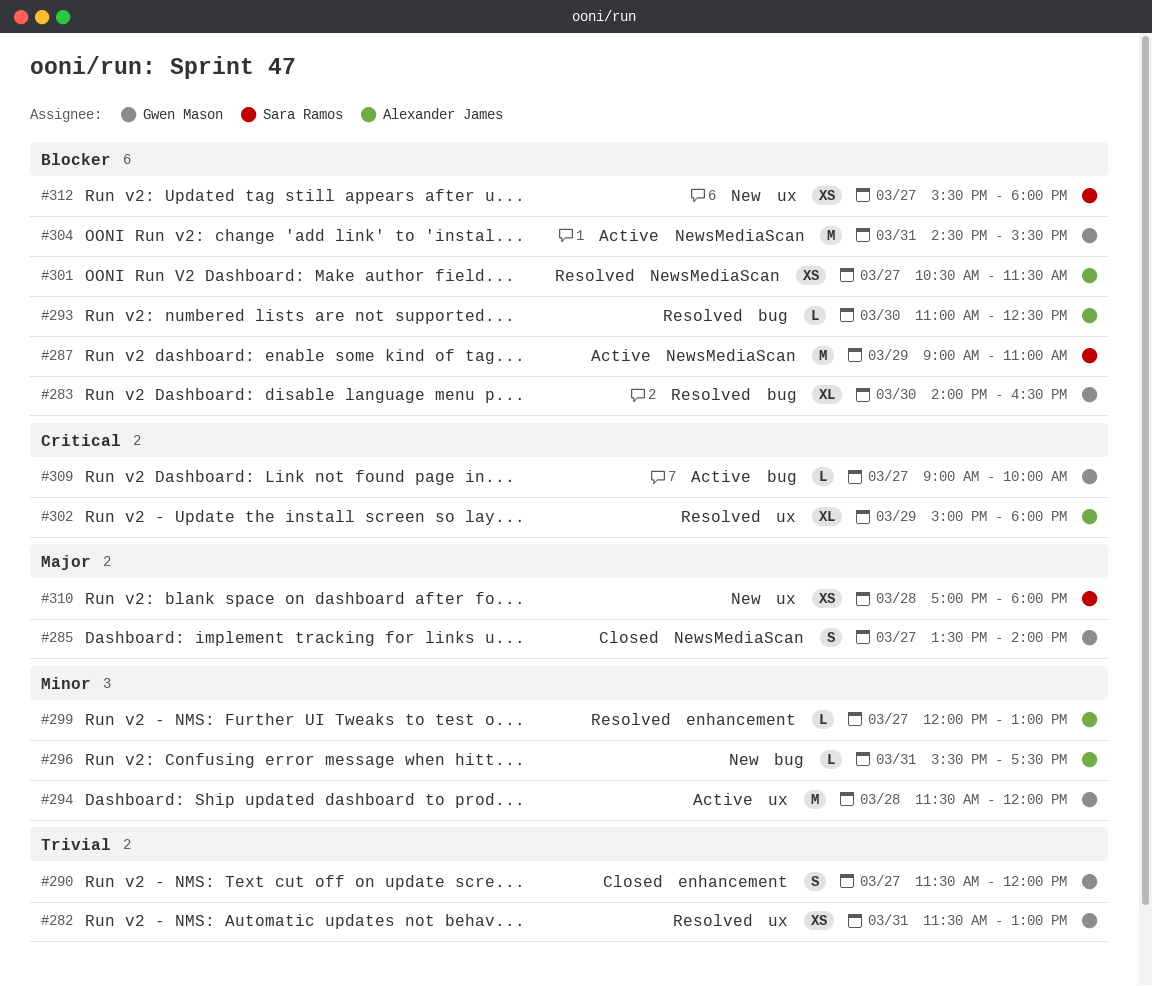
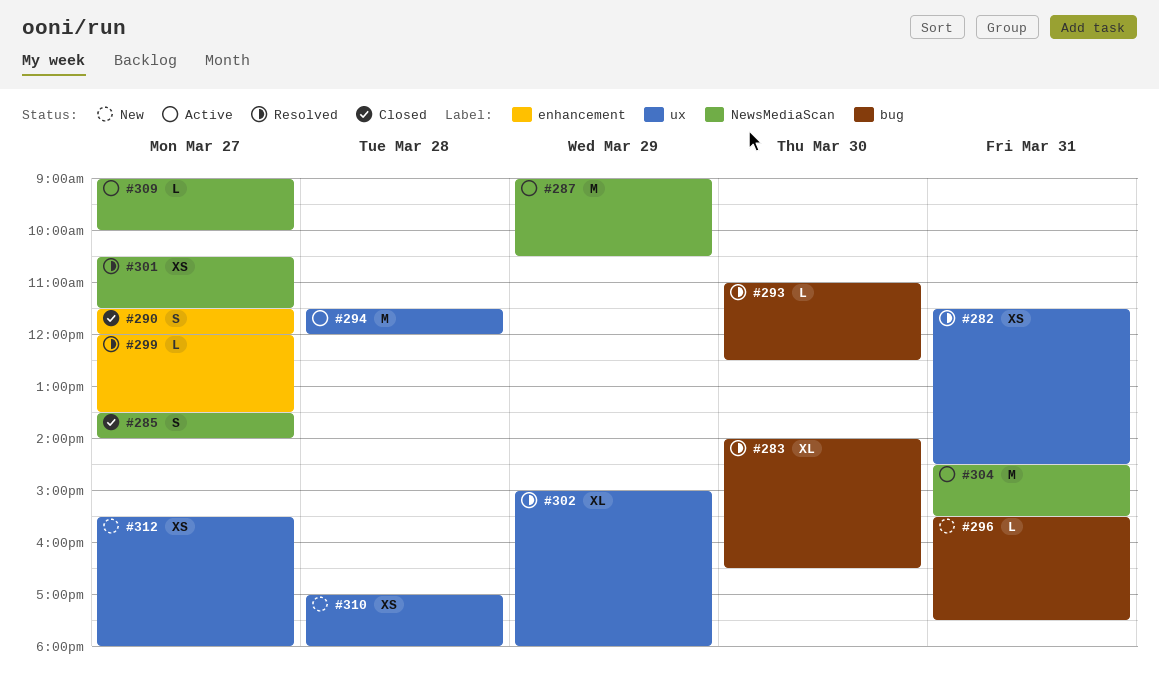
#282, ends: 13:00 -> 14:30
#287, ends: 11:00 -> 10:30
#299, ends: 13:00 -> 13:30
#309, label: bug -> NewsMediaScan

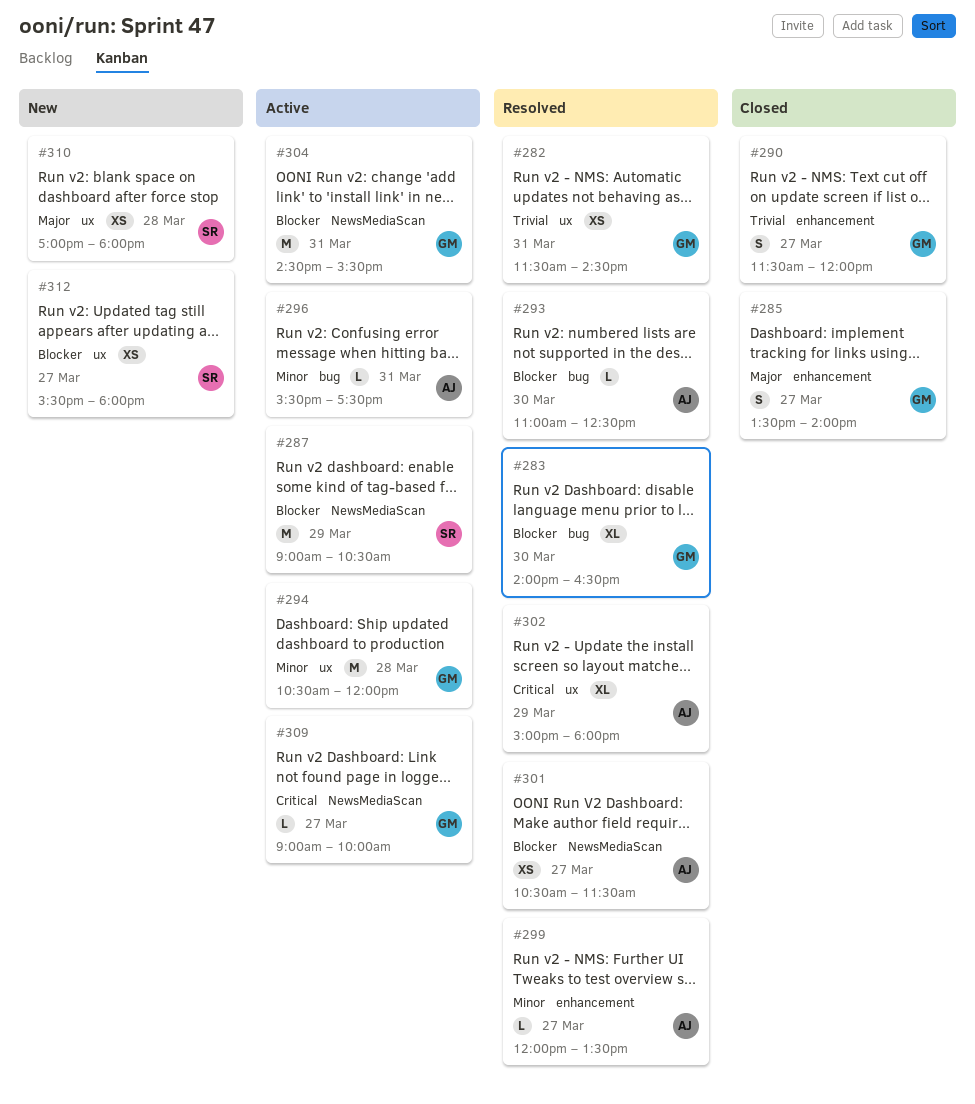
#285, label: NewsMediaScan -> enhancement
#294, begins: 11:30 -> 10:30
#296, status: New -> Active

